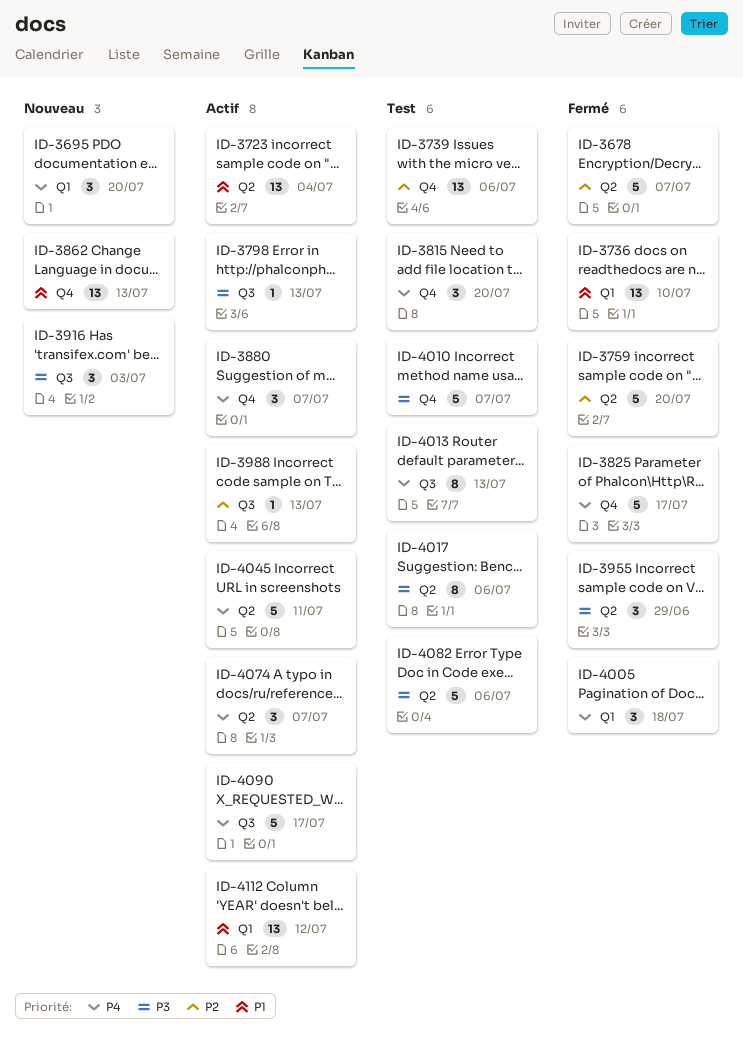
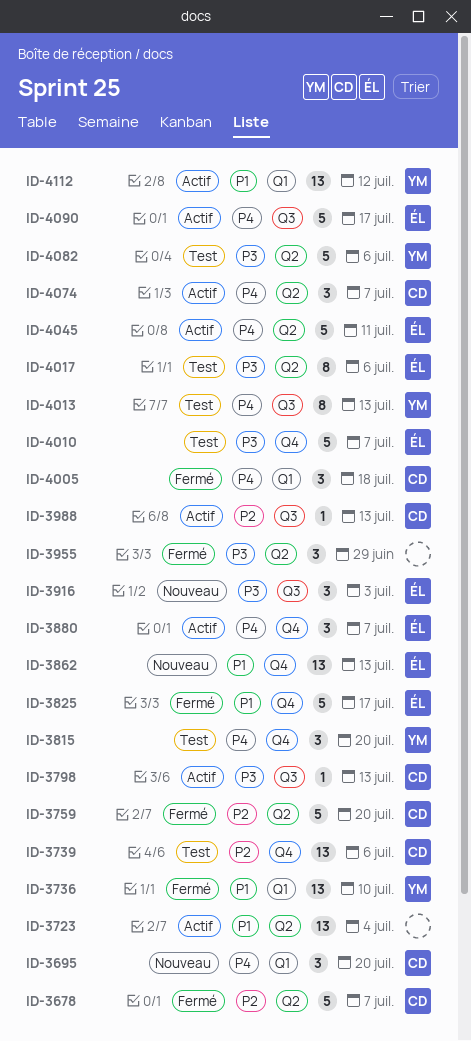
ID-3825, priority: P4 -> P1

